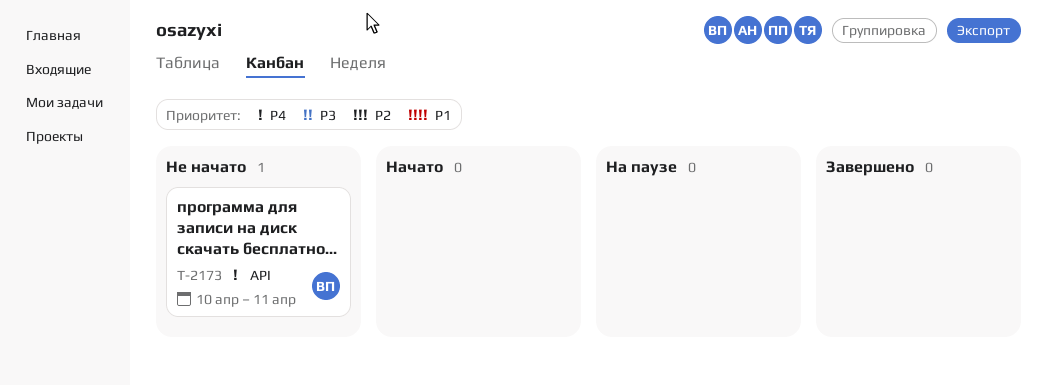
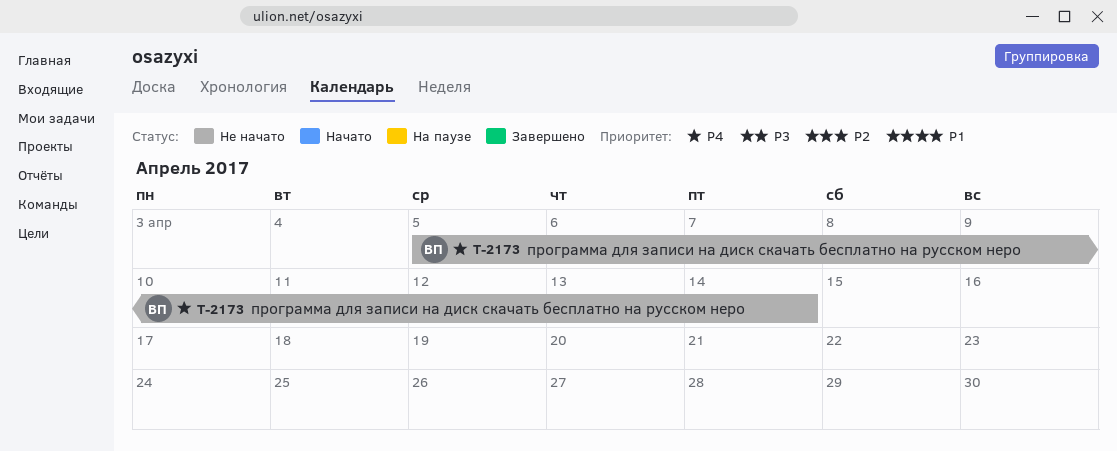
T-2173, start: Apr 10 -> Apr 5
T-2173, due: Apr 11 -> Apr 14

